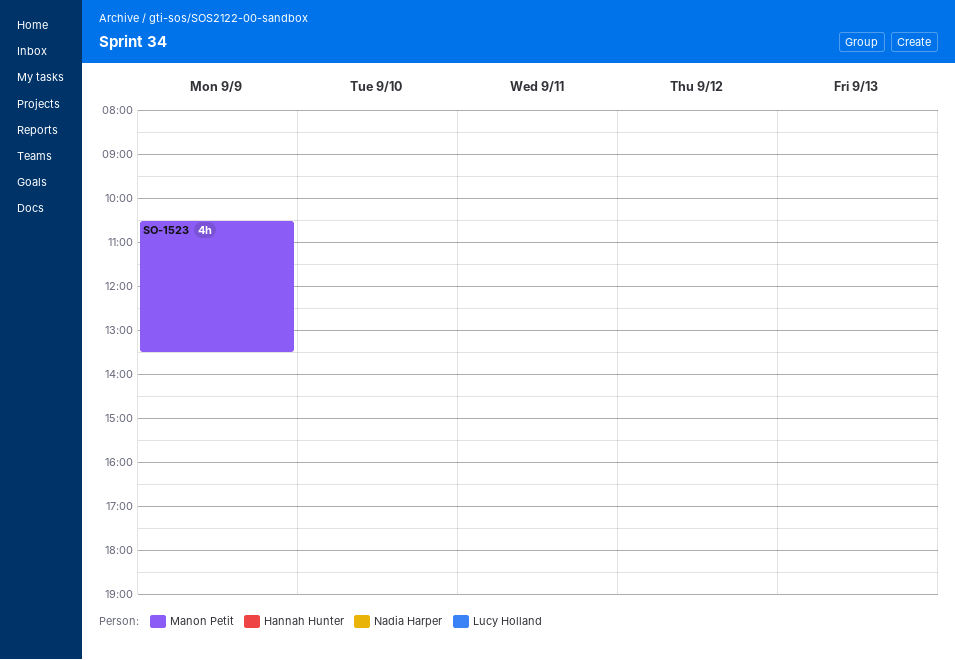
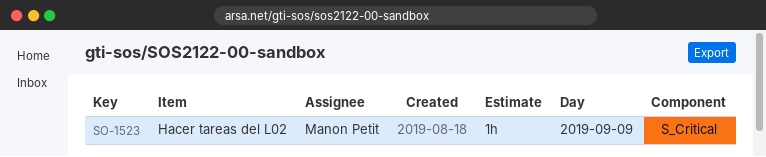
SO-1523, estimate: 4h -> 1h

